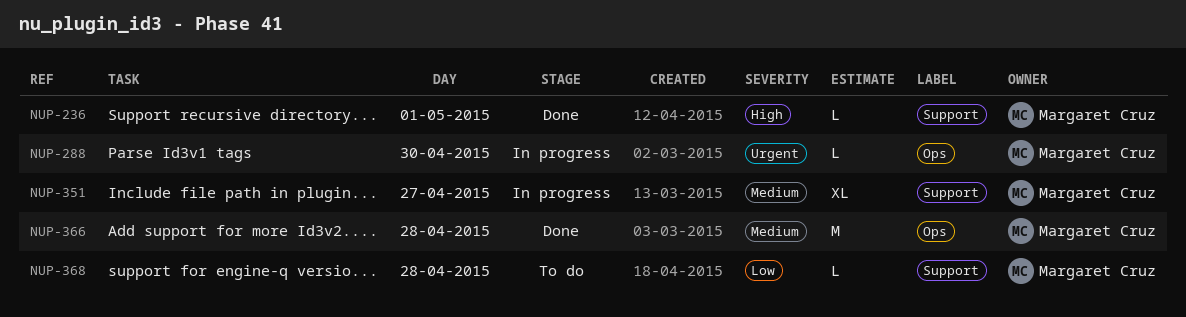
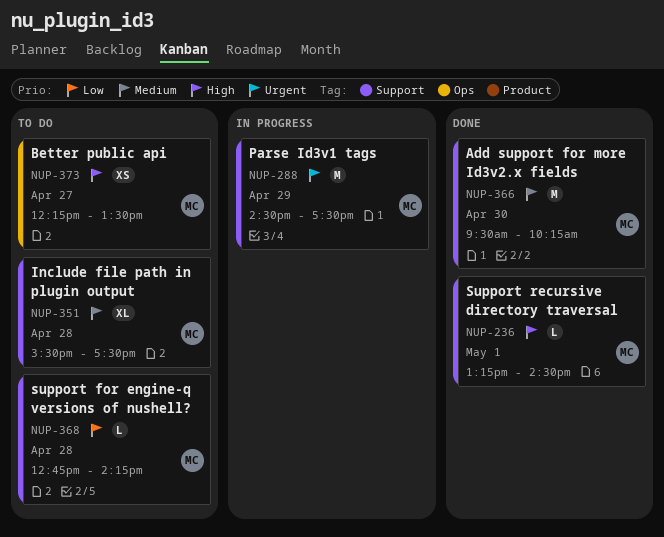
NUP-288, label: Ops -> Support
NUP-288, estimate: L -> M
NUP-288, day: Apr 30 -> Apr 29
NUP-351, status: In progress -> To do
NUP-351, day: Apr 27 -> Apr 28
NUP-366, label: Ops -> Support
NUP-366, day: Apr 28 -> Apr 30
NUP-373: none -> present

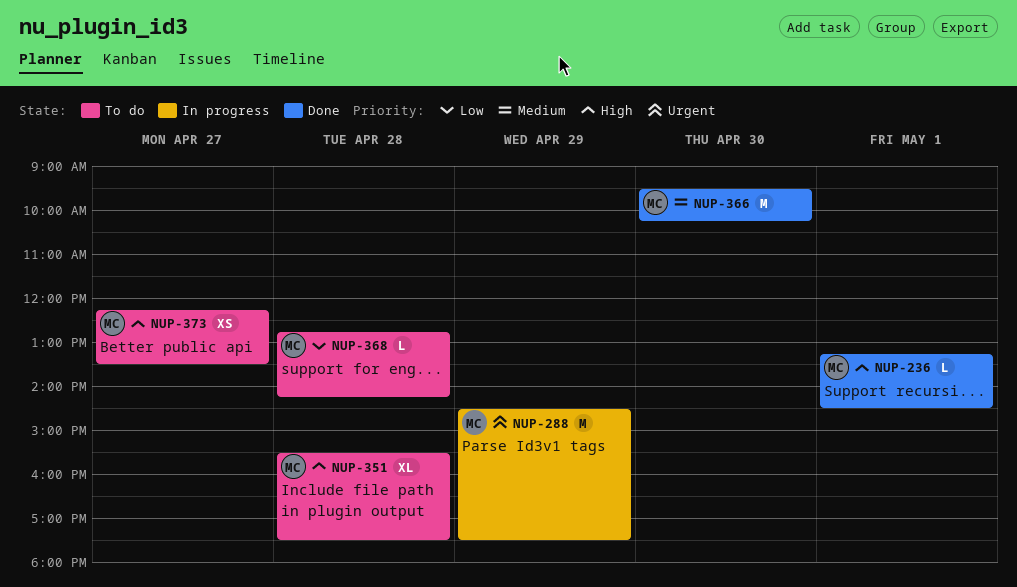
NUP-351, priority: Medium -> High

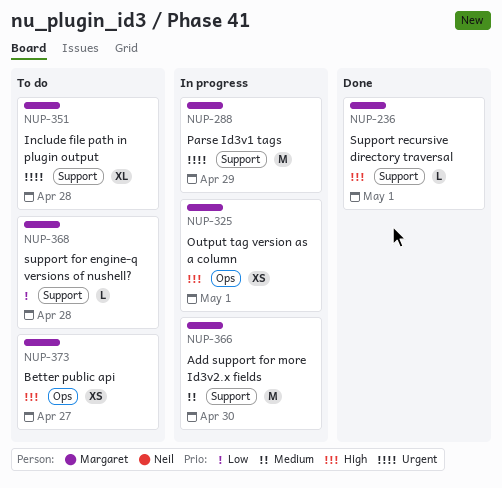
NUP-325: none -> present
NUP-351, priority: High -> Urgent
NUP-366, status: Done -> In progress

